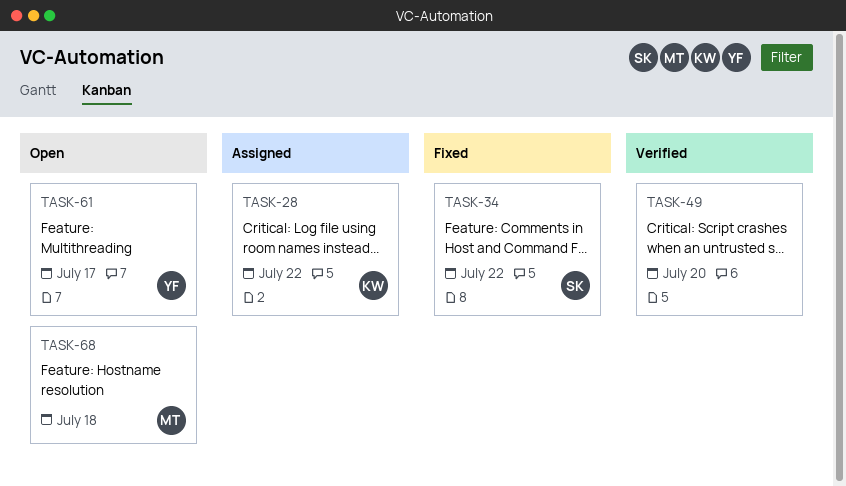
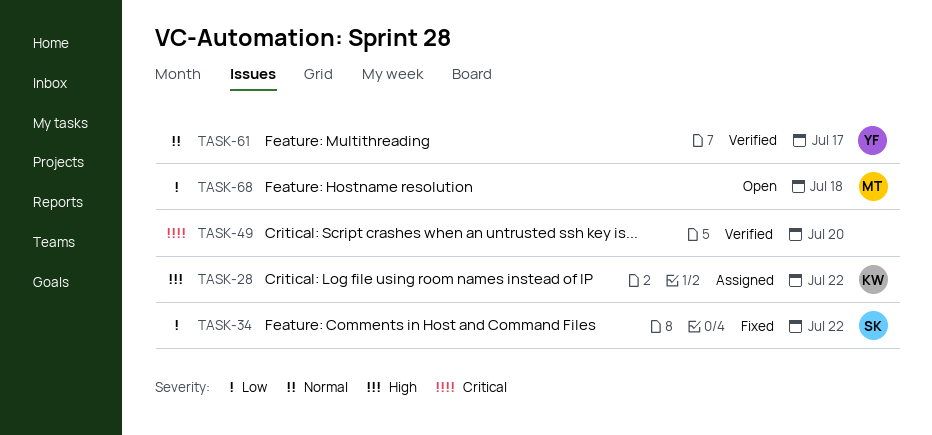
TASK-61, status: Open -> Verified

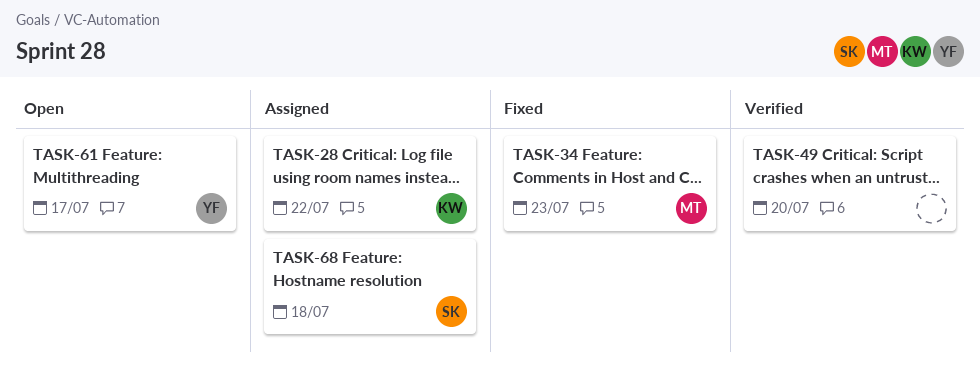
TASK-34, owner: SK -> MT
TASK-34, due: Jul 22 -> Jul 23
TASK-61, status: Verified -> Open
TASK-68, status: Open -> Assigned
TASK-68, owner: MT -> SK

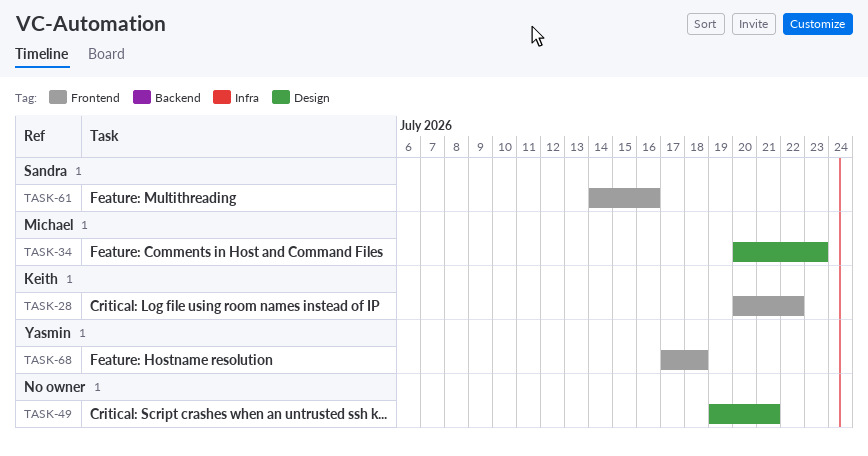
TASK-49, due: Jul 20 -> Jul 21
TASK-61, owner: Yasmin -> Sandra
TASK-61, due: Jul 17 -> Jul 16
TASK-68, owner: Sandra -> Yasmin

